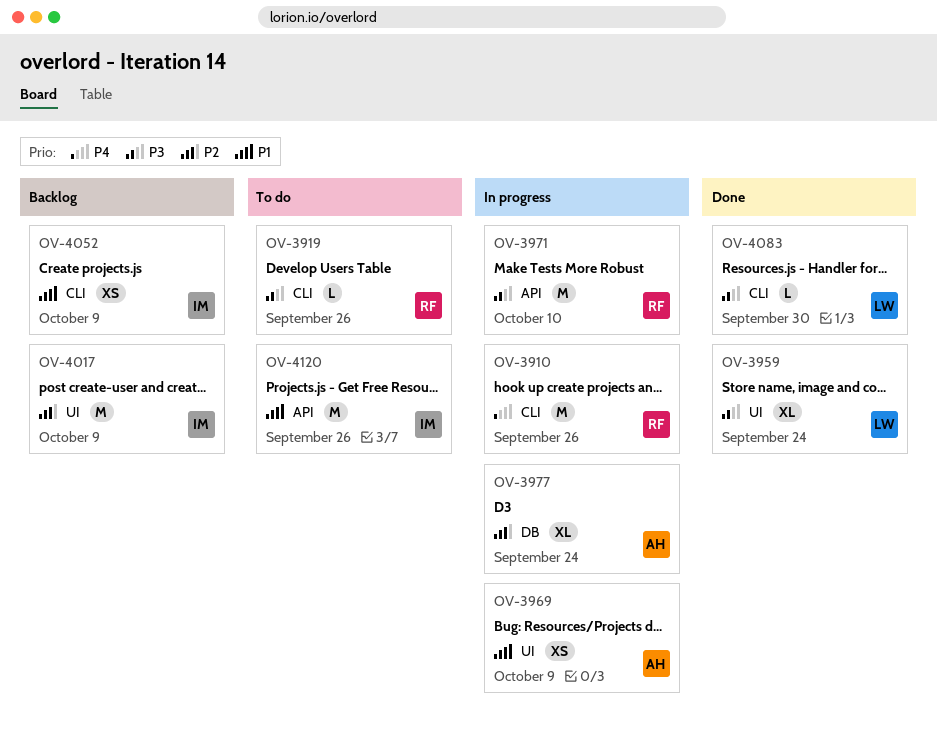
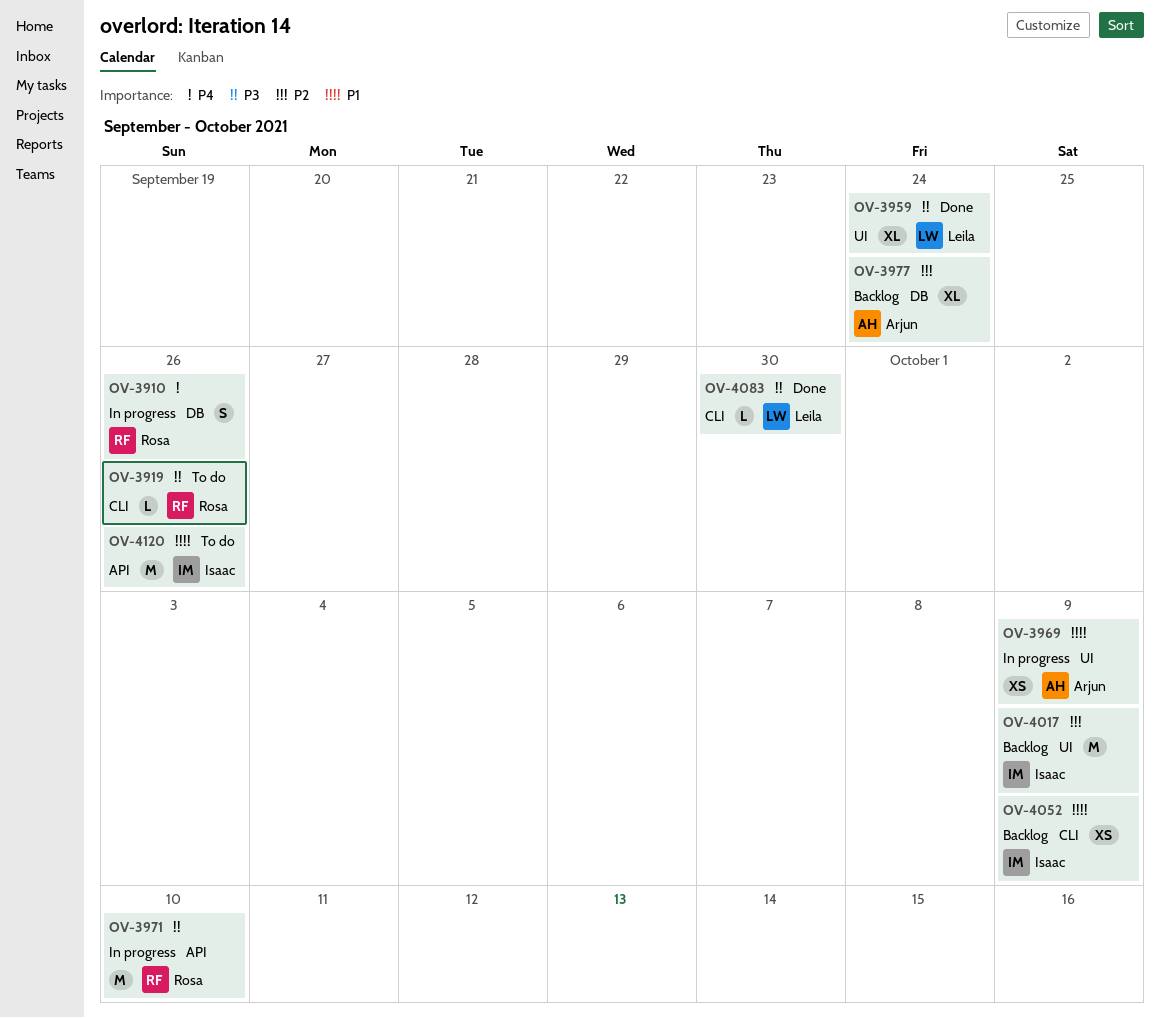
OV-3910, label: CLI -> DB
OV-3910, estimate: M -> S
OV-3977, status: In progress -> Backlog

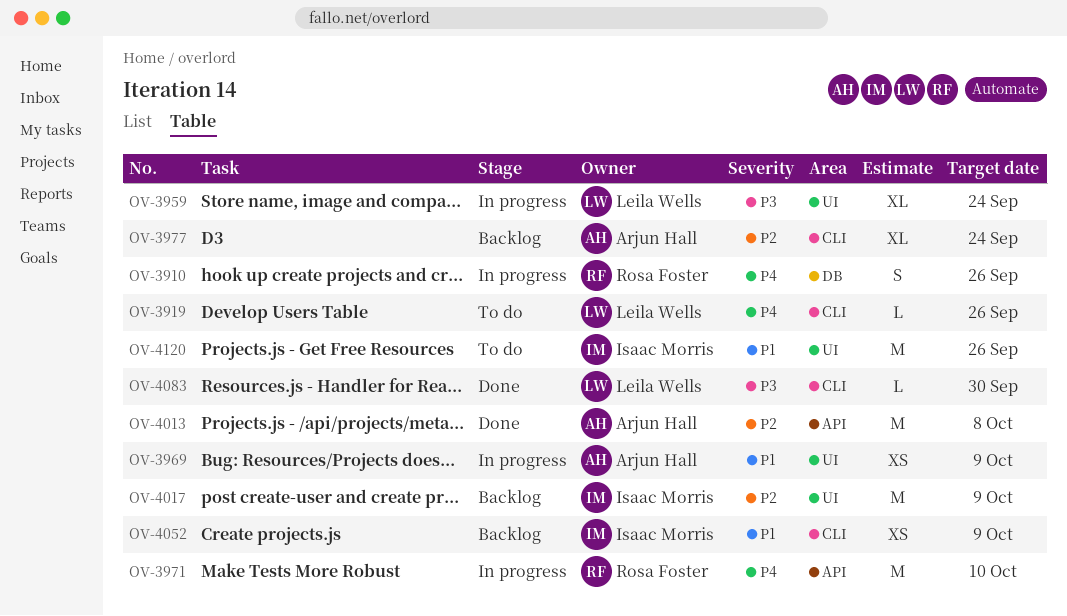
OV-3919, owner: Rosa Foster -> Leila Wells
OV-3919, priority: P3 -> P4
OV-3959, status: Done -> In progress
OV-3971, priority: P3 -> P4
OV-3977, label: DB -> CLI
OV-4013: none -> present
OV-4120, label: API -> UI

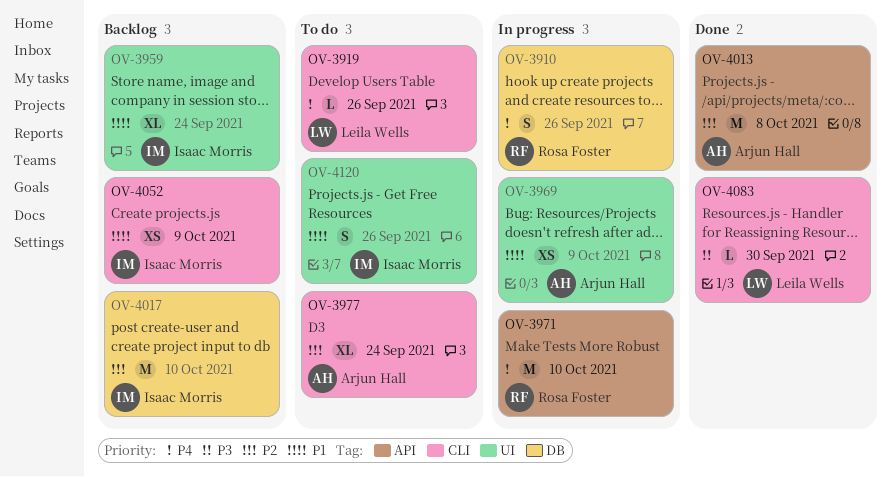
OV-3959, status: In progress -> Backlog
OV-3959, owner: Leila Wells -> Isaac Morris
OV-3959, priority: P3 -> P1
OV-3977, status: Backlog -> To do
OV-4017, label: UI -> DB
OV-4017, due: Oct 9 -> Oct 10
OV-4120, estimate: M -> S

